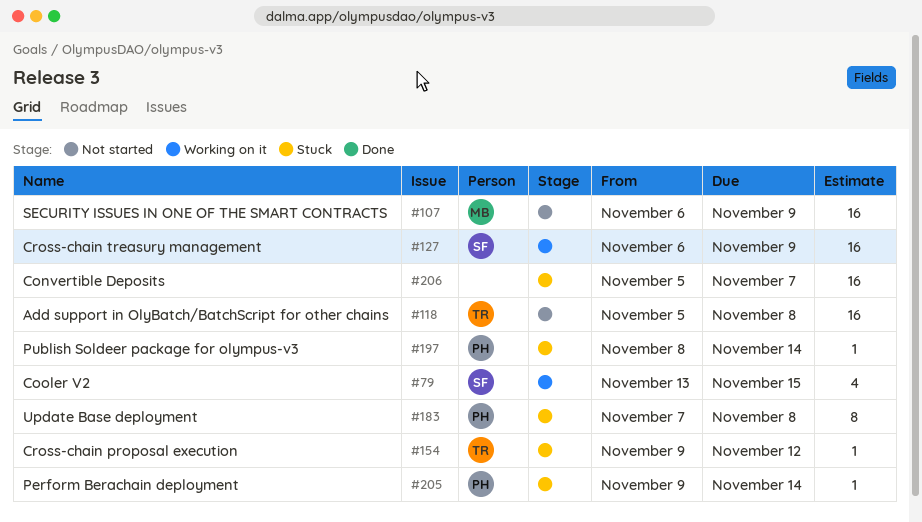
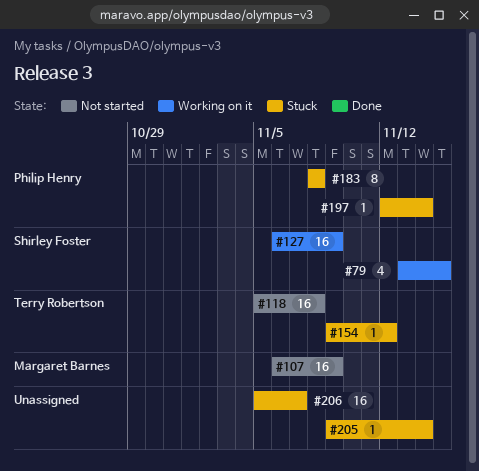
#183, start: Nov 7 -> Nov 8
#197, start: Nov 8 -> Nov 12
#205, owner: Philip Henry -> none

